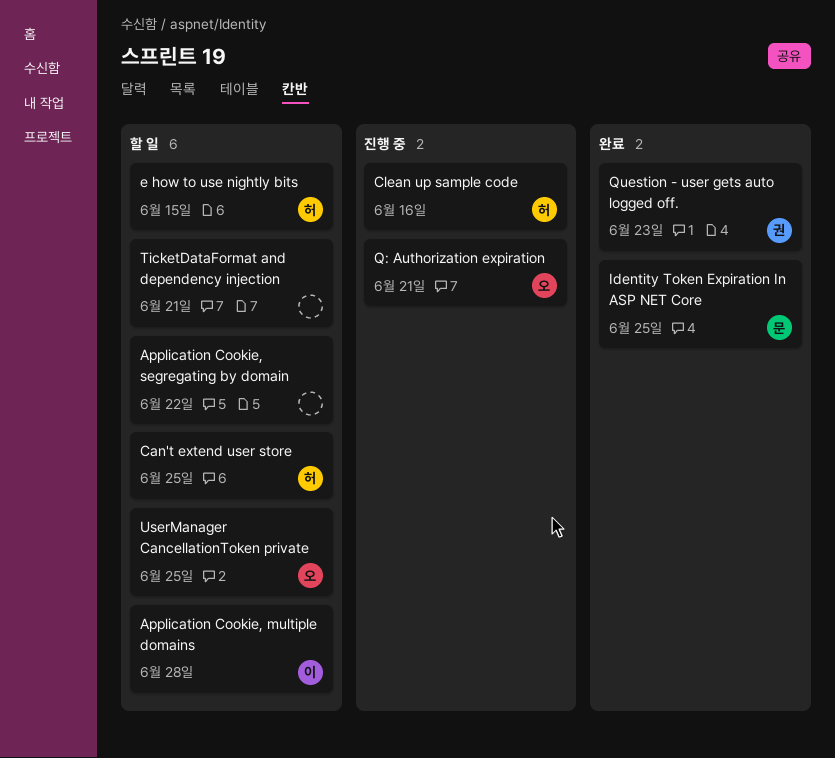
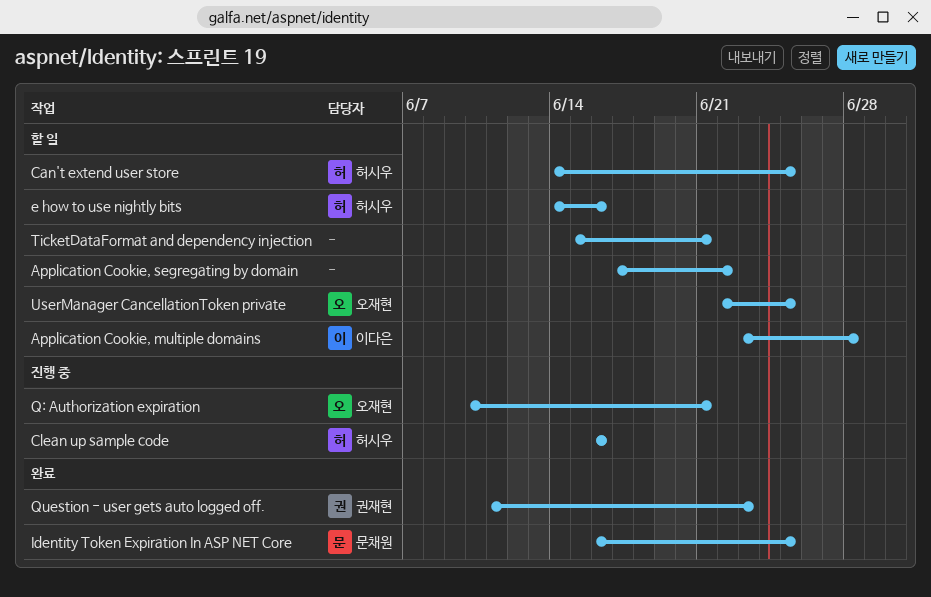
e how to use nightly bits, due: Jun 15 -> Jun 16

